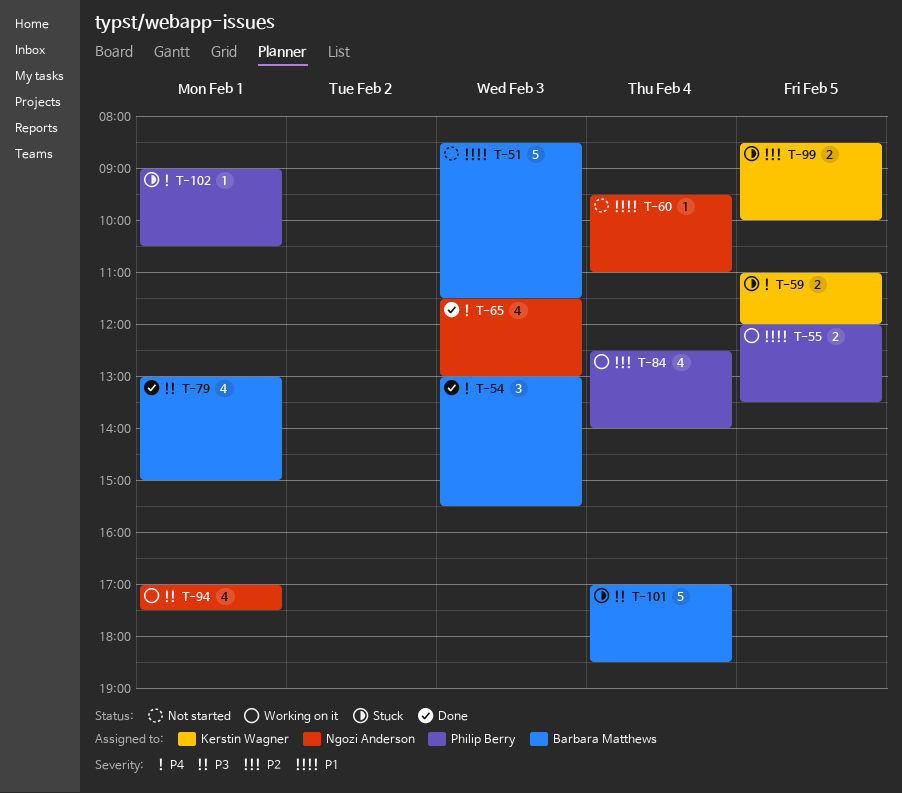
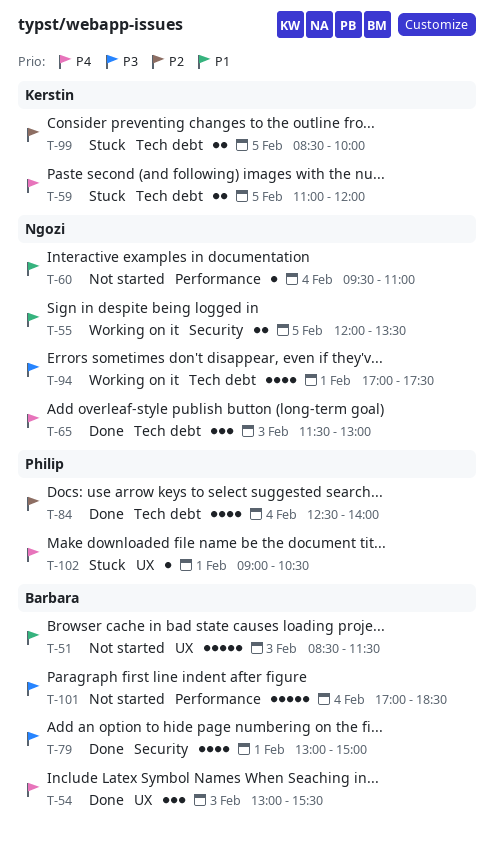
T-55, owner: Philip Berry -> Ngozi Anderson
T-65, estimate: 4 -> 3
T-84, status: Working on it -> Done
T-101, status: Stuck -> Not started

